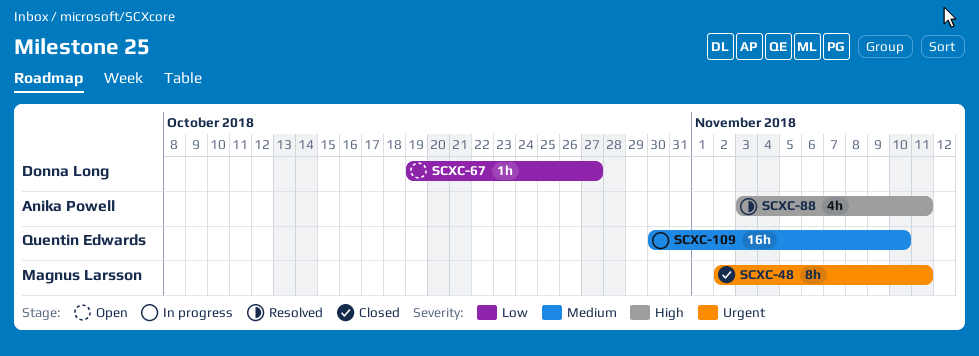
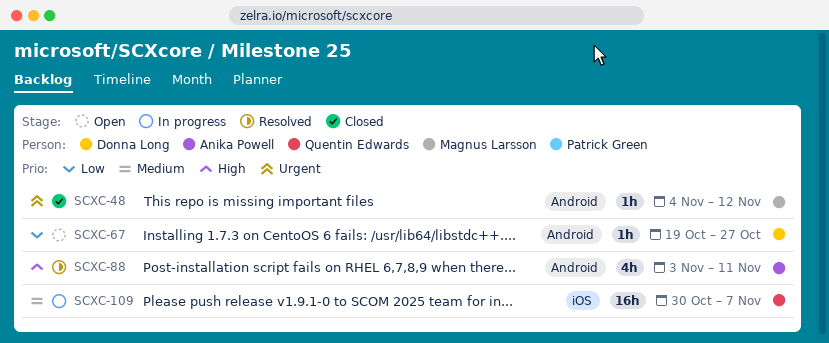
SCXC-48, estimate: 8h -> 1h
SCXC-48, start: Nov 2 -> Nov 4
SCXC-48, due: Nov 11 -> Nov 12
SCXC-109, due: Nov 10 -> Nov 7

